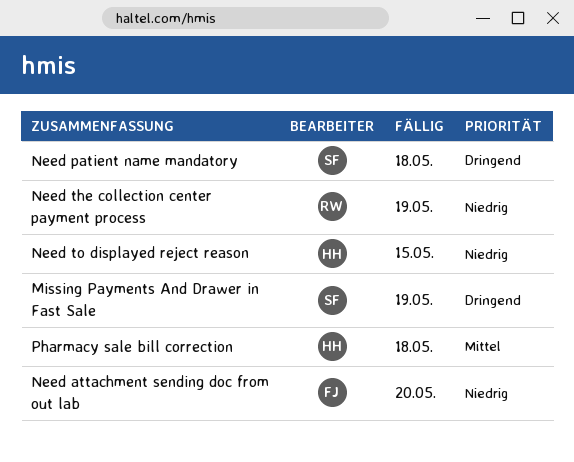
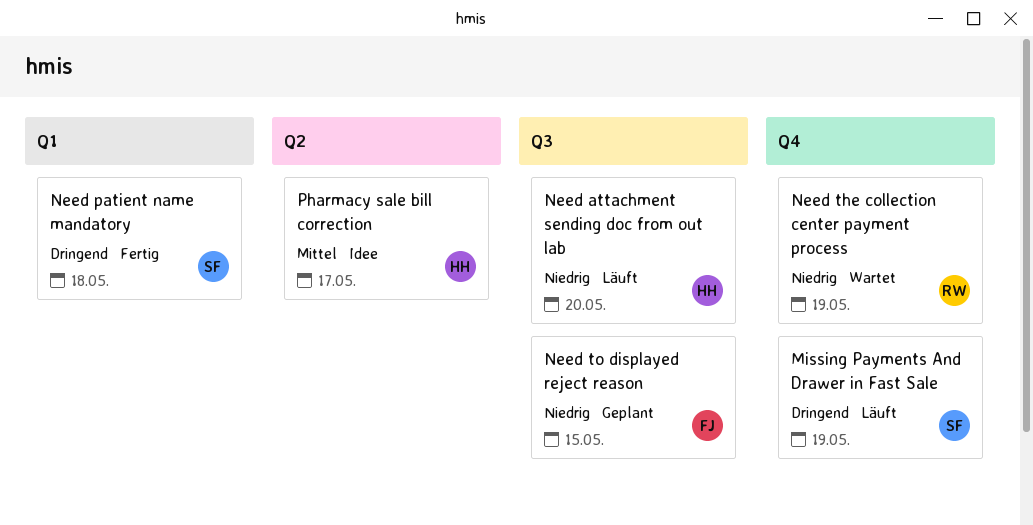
Need attachment sending doc from out lab, owner: FJ -> HH
Need to displayed reject reason, owner: HH -> FJ
Pharmacy sale bill correction, due: May 18 -> May 17

